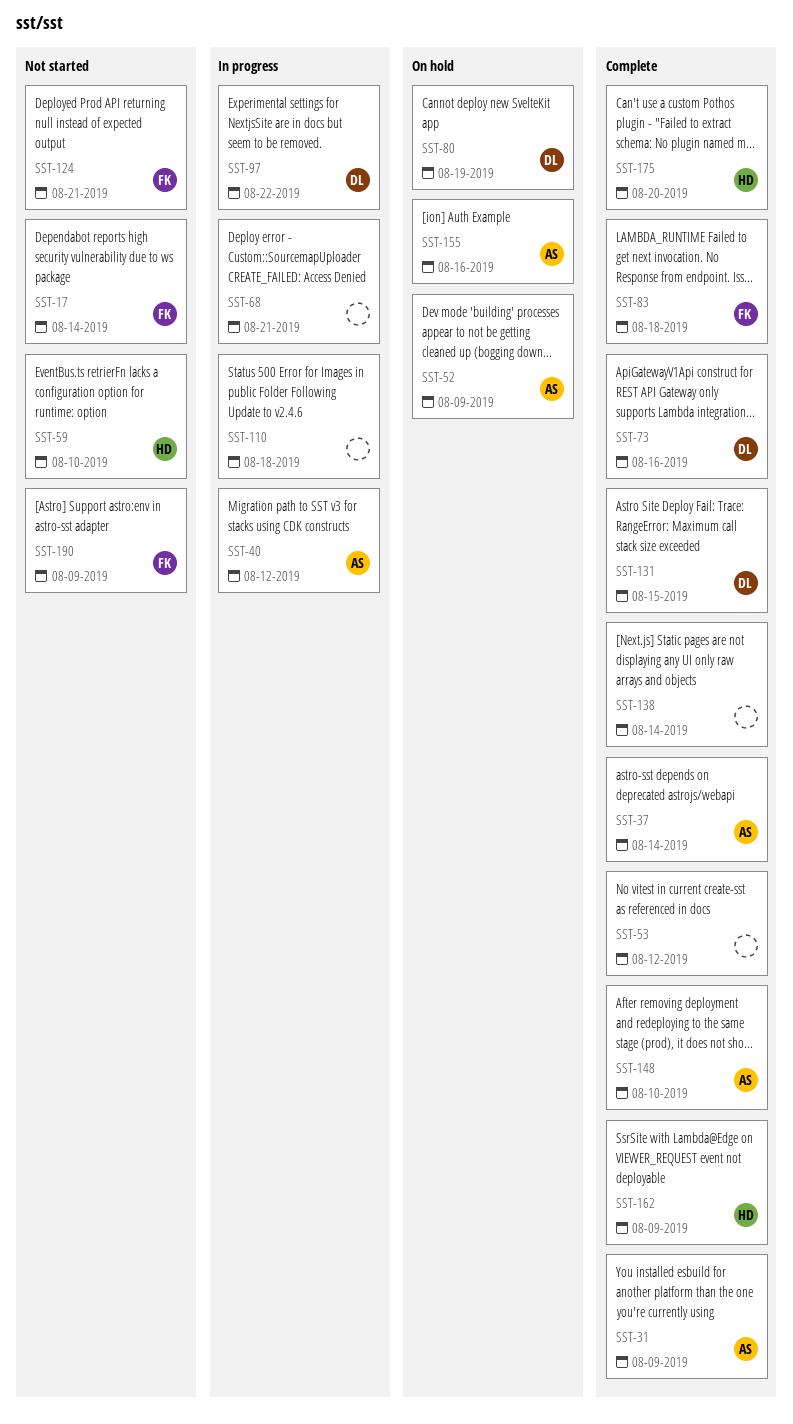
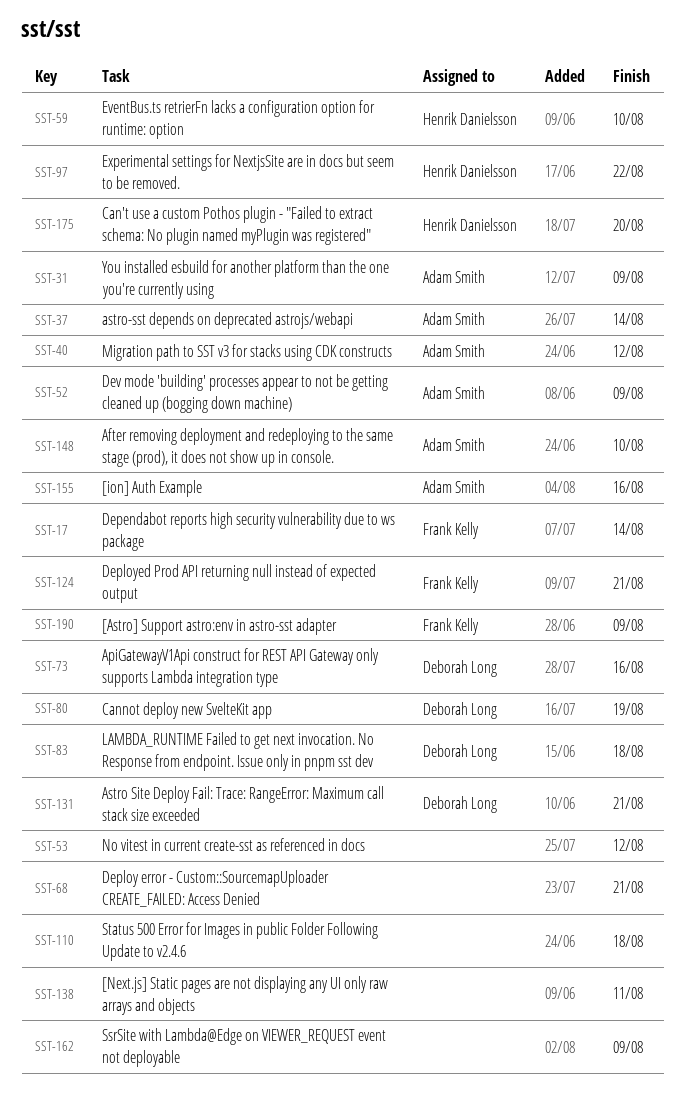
SST-83, owner: Frank Kelly -> Deborah Long
SST-97, owner: Deborah Long -> Henrik Danielsson
SST-131, due: Aug 15 -> Aug 21
SST-138, due: Aug 14 -> Aug 11
SST-162, owner: Henrik Danielsson -> none

